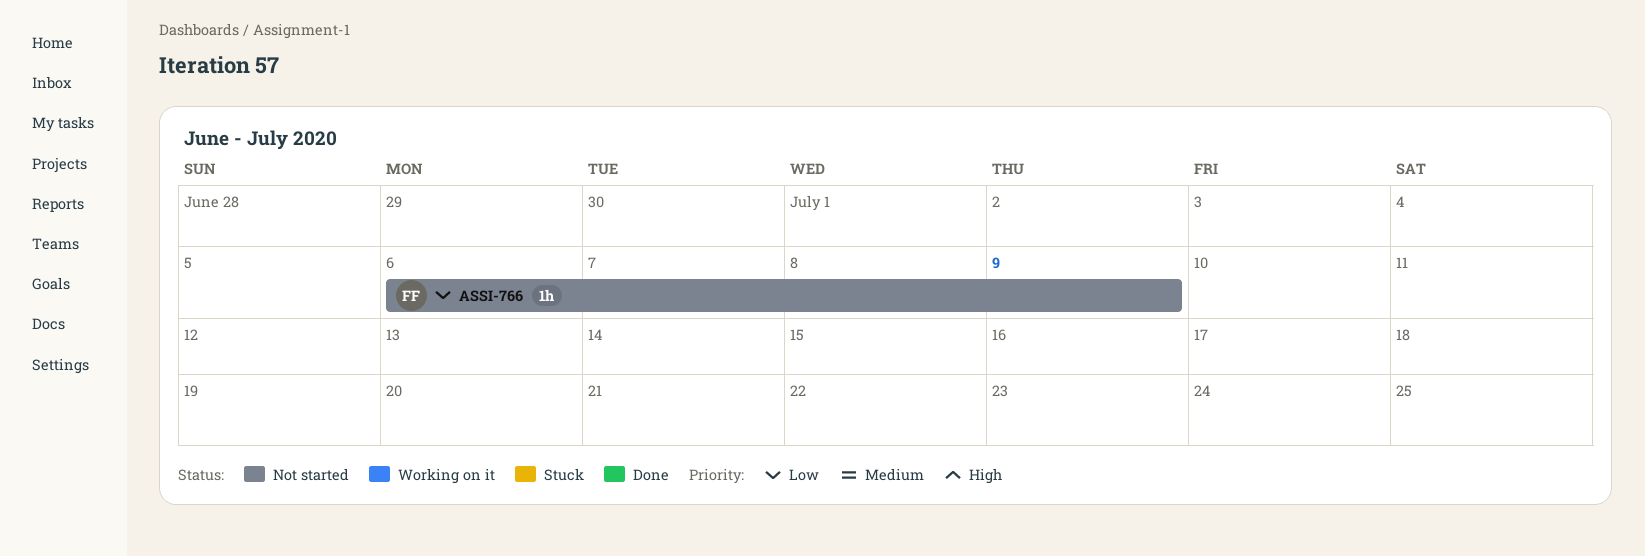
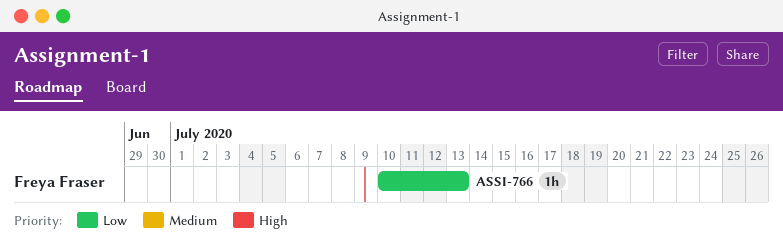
ASSI-766, start: Jul 6 -> Jul 10
ASSI-766, due: Jul 9 -> Jul 13

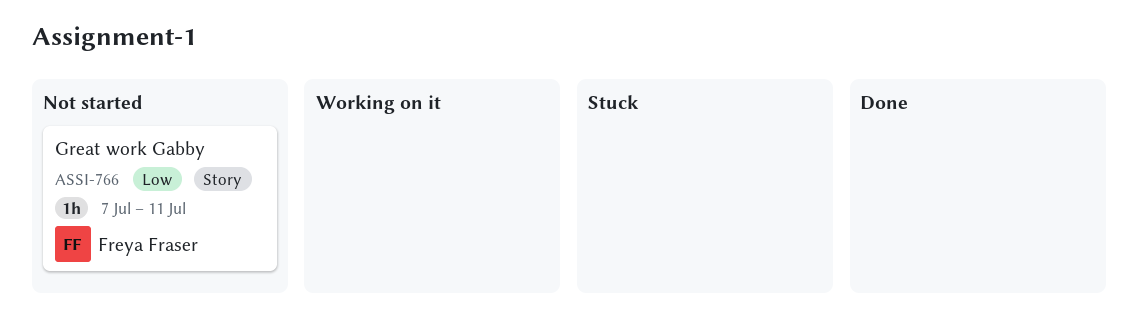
ASSI-766, start: Jul 10 -> Jul 7
ASSI-766, due: Jul 13 -> Jul 11

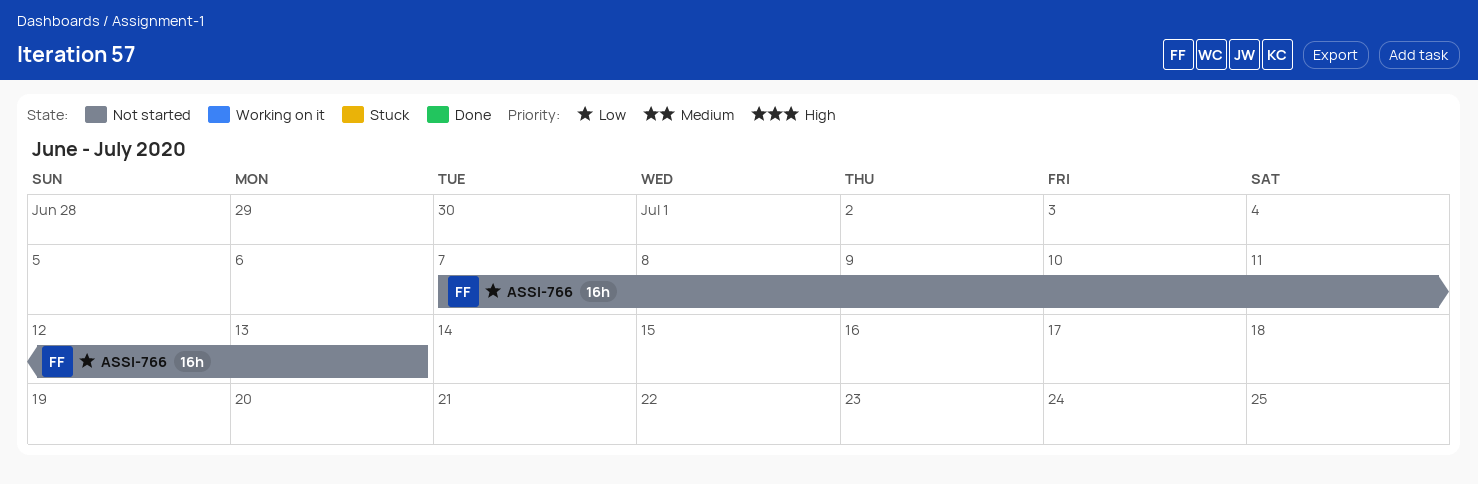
ASSI-766, estimate: 1h -> 16h
ASSI-766, due: Jul 11 -> Jul 13

